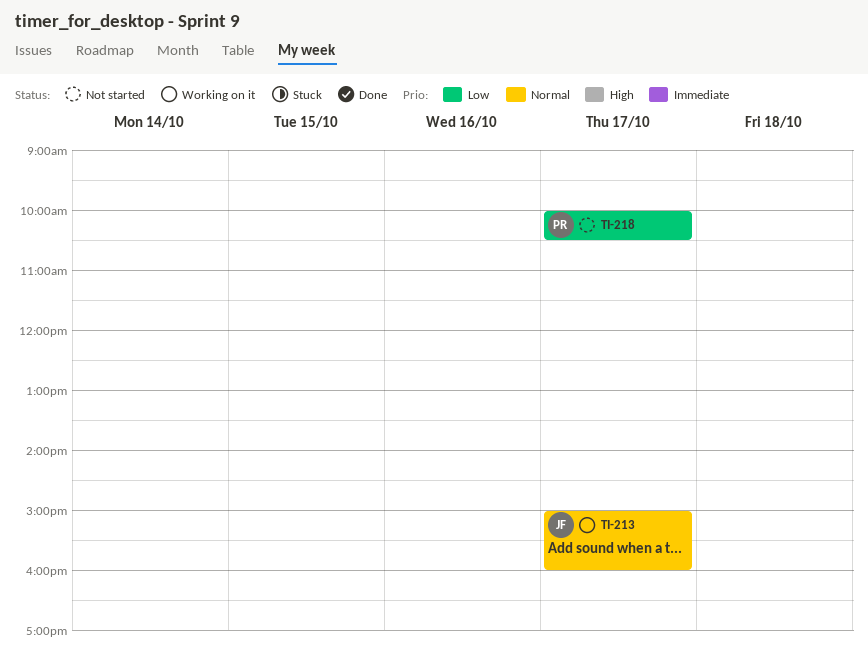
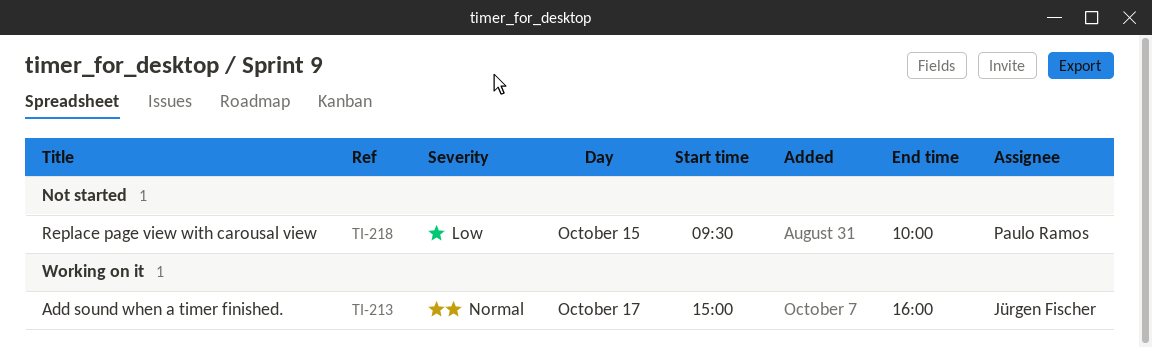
TI-218, day: Oct 17 -> Oct 15
TI-218, begins: 10:00 -> 09:30
TI-218, ends: 10:30 -> 10:00

